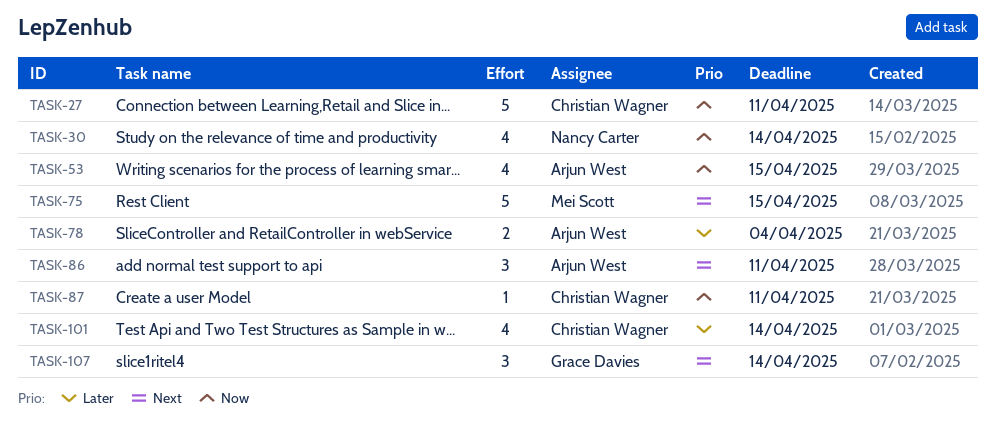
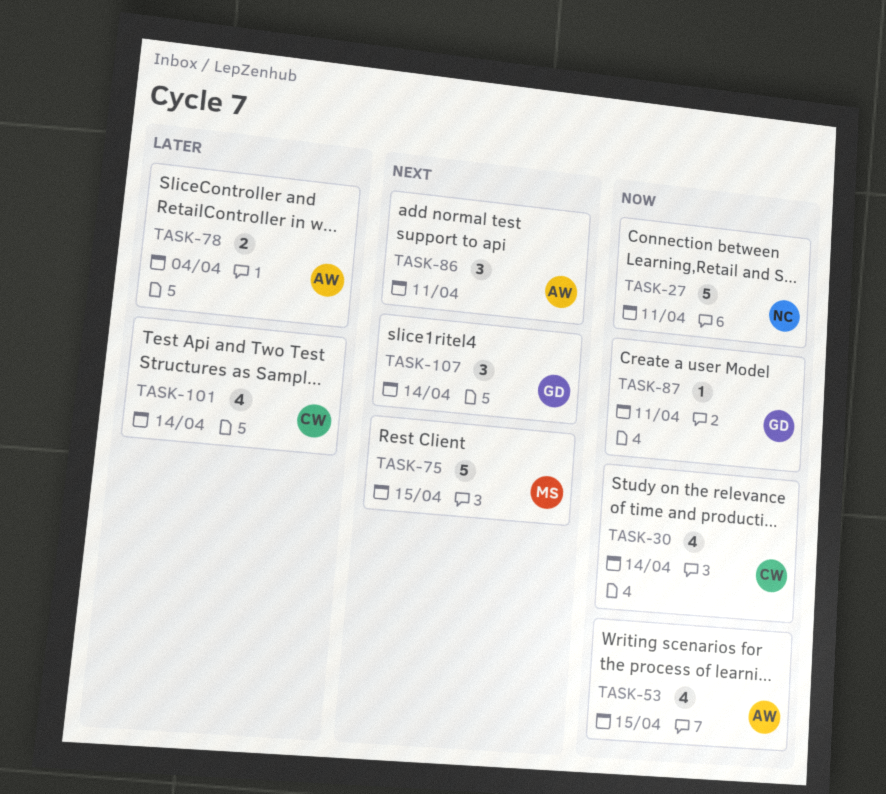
TASK-27, owner: Christian Wagner -> Nancy Carter
TASK-30, owner: Nancy Carter -> Christian Wagner
TASK-87, owner: Christian Wagner -> Grace Davies

